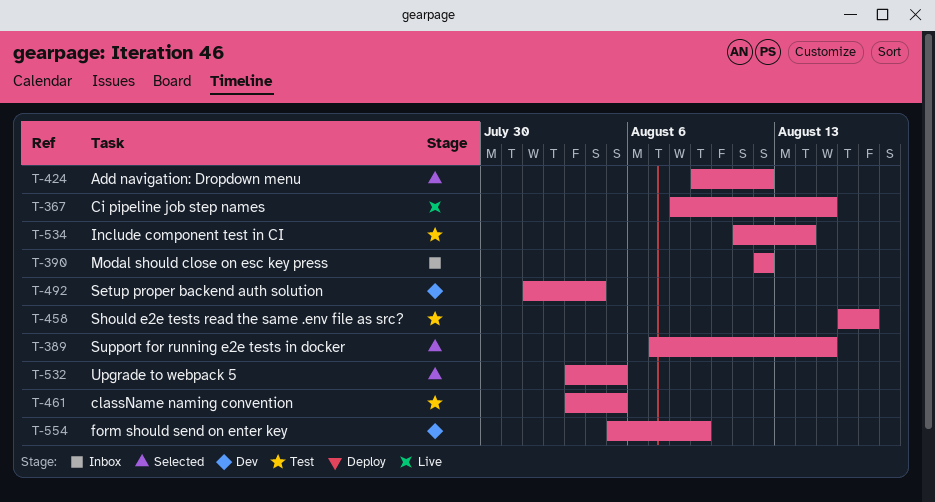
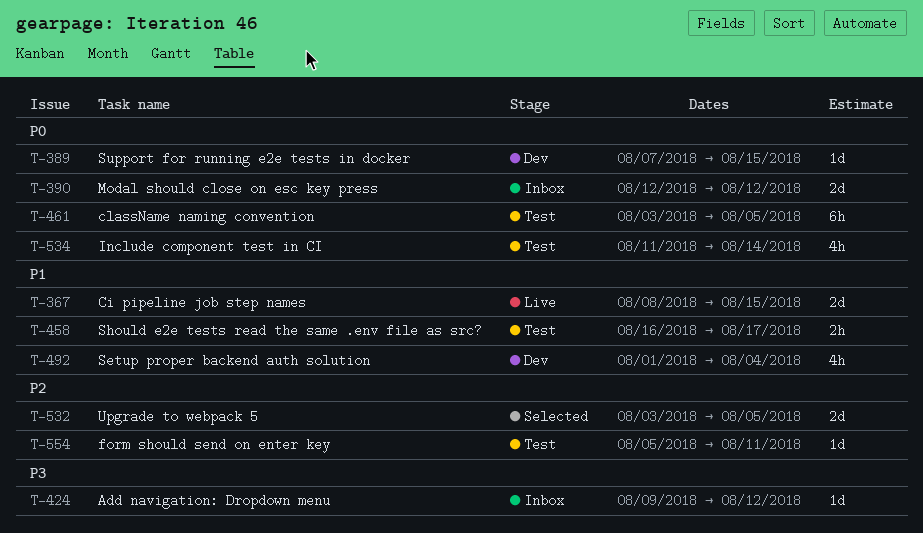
T-389, status: Selected -> Dev
T-424, status: Selected -> Inbox
T-554, status: Dev -> Test
T-554, due: Aug 9 -> Aug 11

